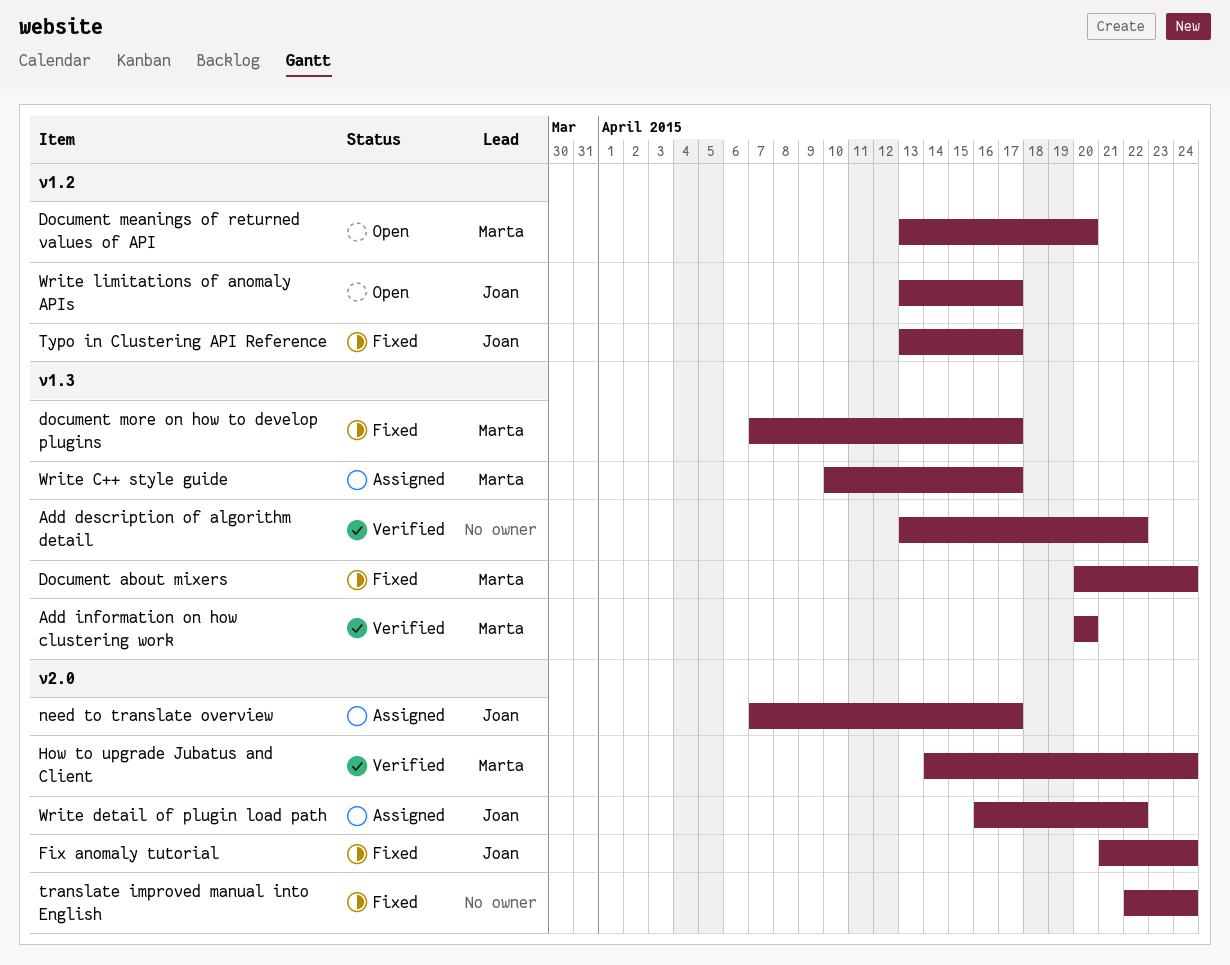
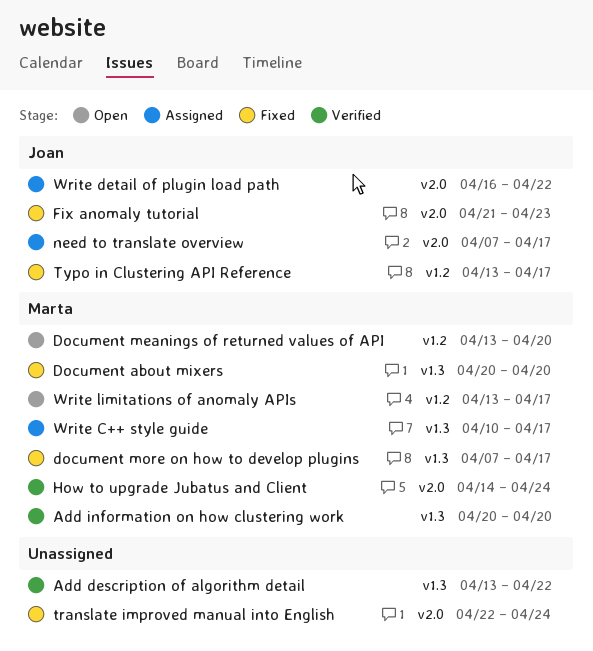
Document about mixers, due: Apr 24 -> Apr 20
Fix anomaly tutorial, due: Apr 24 -> Apr 23
Write limitations of anomaly APIs, owner: Joan -> Marta

